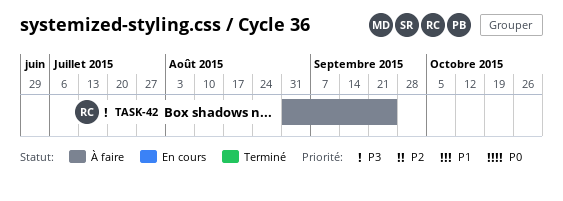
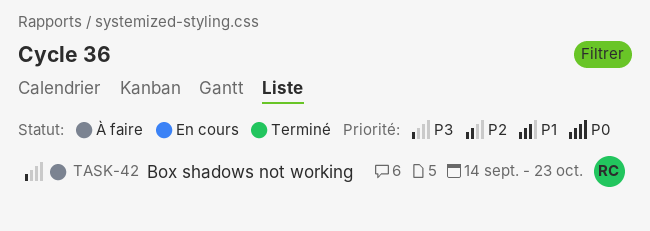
TASK-42, start: Aug 31 -> Sep 14
TASK-42, due: Sep 25 -> Oct 23

